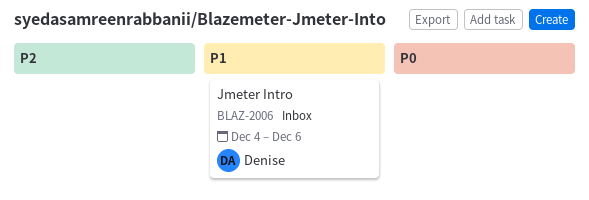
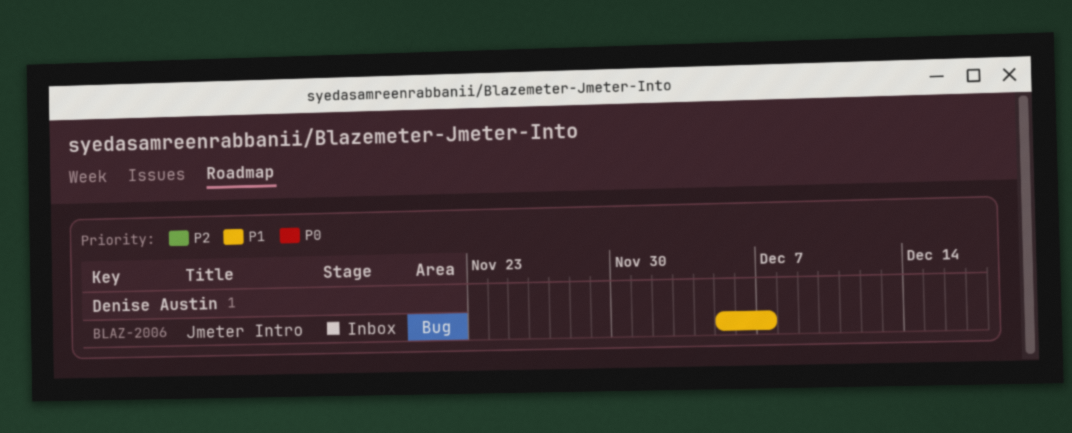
BLAZ-2006, start: Dec 4 -> Dec 5
BLAZ-2006, due: Dec 6 -> Dec 7

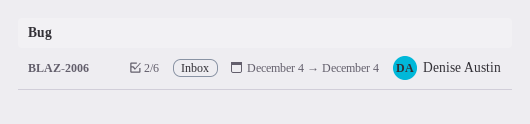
BLAZ-2006, start: Dec 5 -> Dec 4
BLAZ-2006, due: Dec 7 -> Dec 4

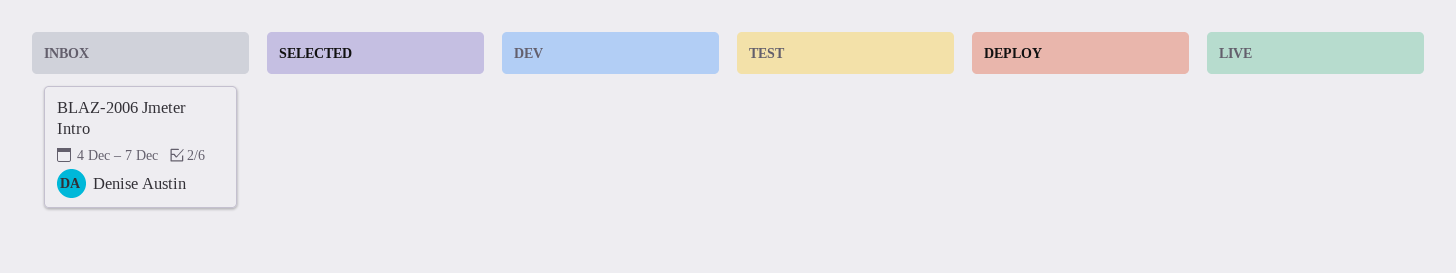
BLAZ-2006, due: Dec 4 -> Dec 7

